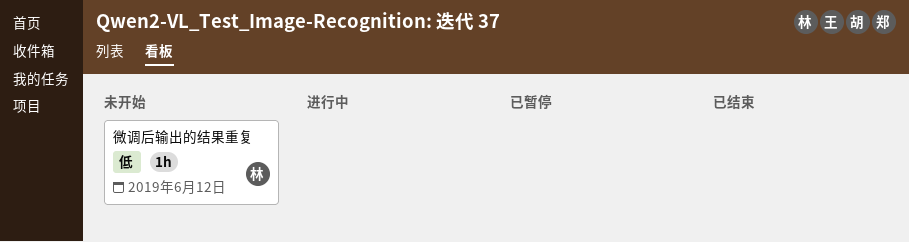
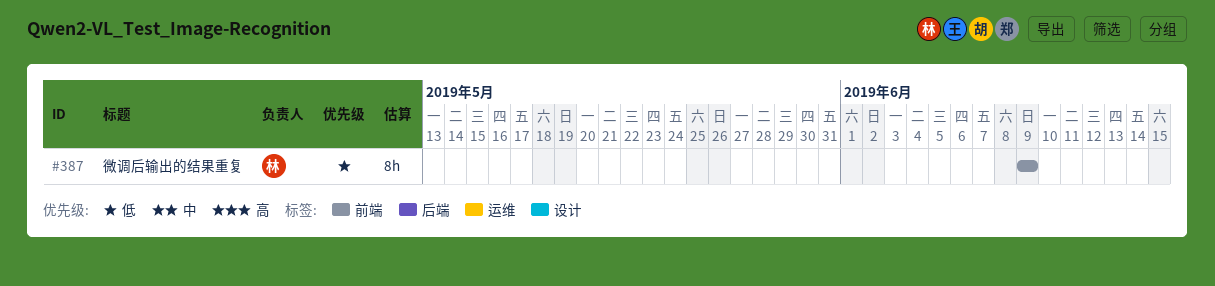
微调后输出的结果重复, estimate: 1h -> 8h
微调后输出的结果重复, due: Jun 12 -> Jun 9

